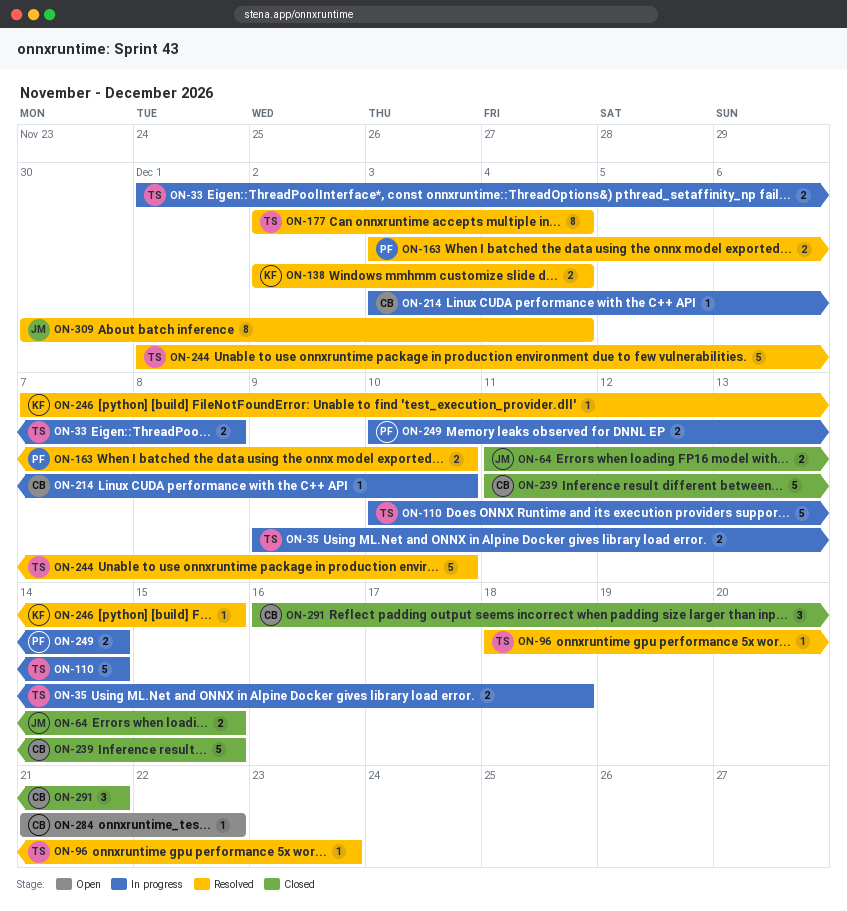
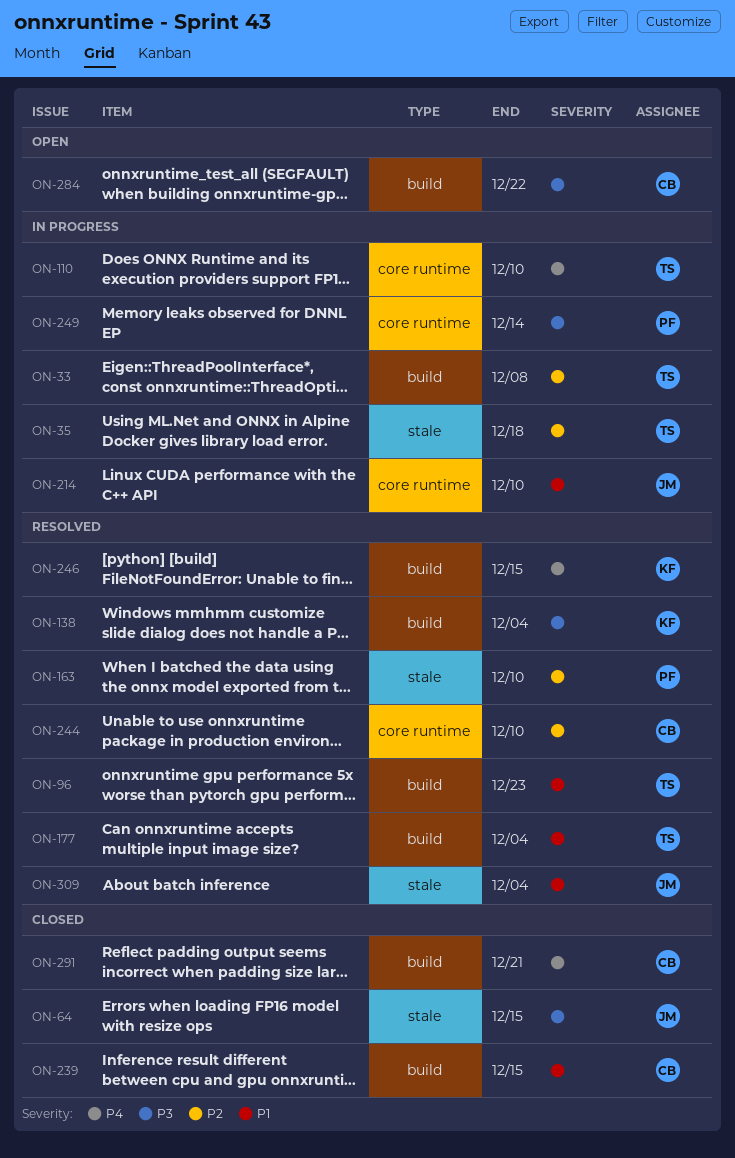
ON-110, due: Dec 14 -> Dec 10
ON-214, owner: CB -> JM
ON-244, owner: TS -> CB

